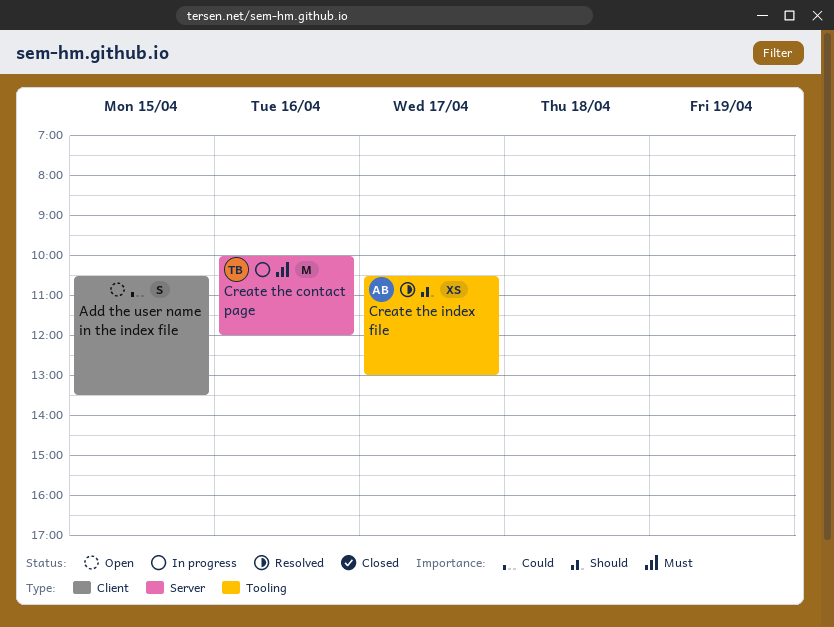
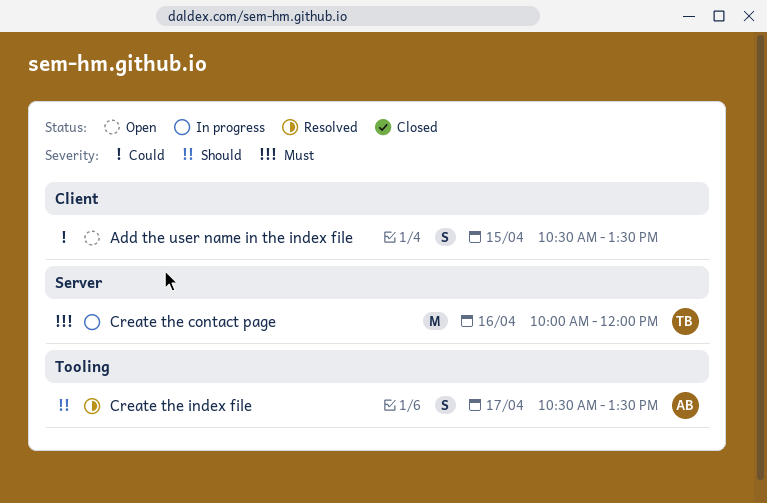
Create the index file, estimate: XS -> S
Create the index file, ends: 13:00 -> 13:30

